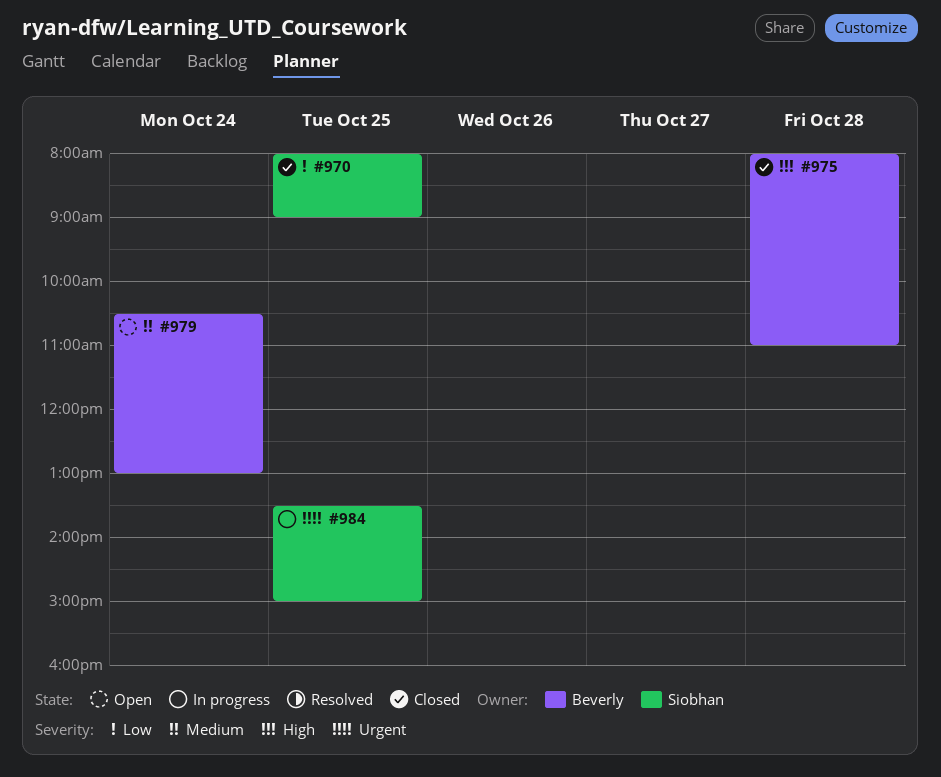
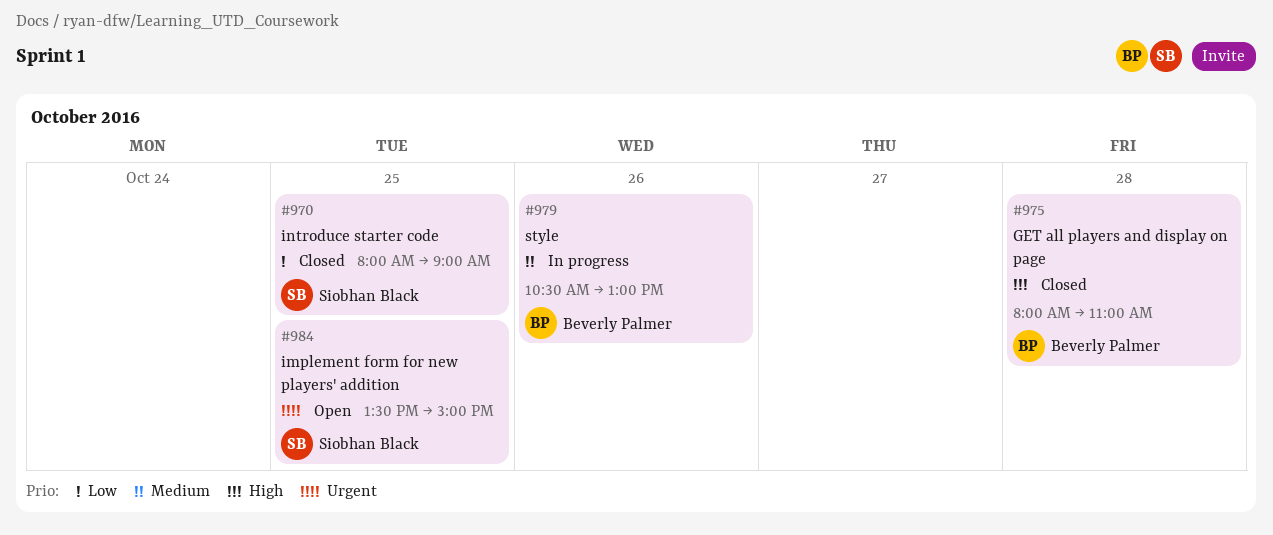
#979, status: Open -> In progress
#979, day: Oct 24 -> Oct 26
#984, status: In progress -> Open

